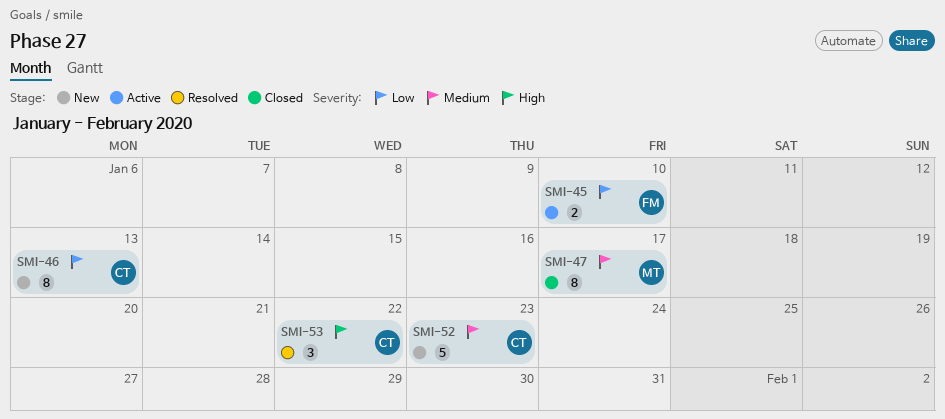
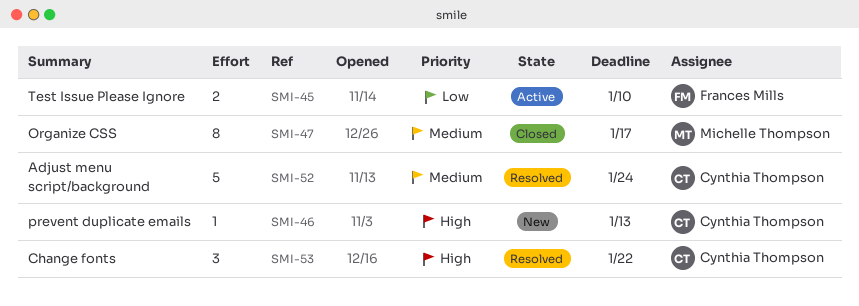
SMI-46, priority: Low -> High
SMI-46, estimate: 8 -> 1
SMI-52, status: New -> Resolved
SMI-52, due: Jan 23 -> Jan 24

